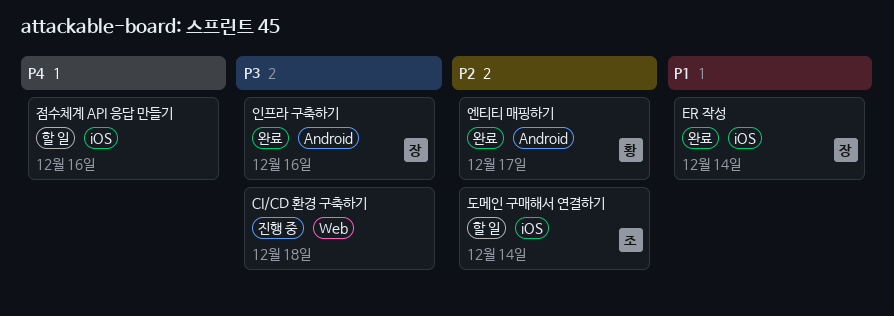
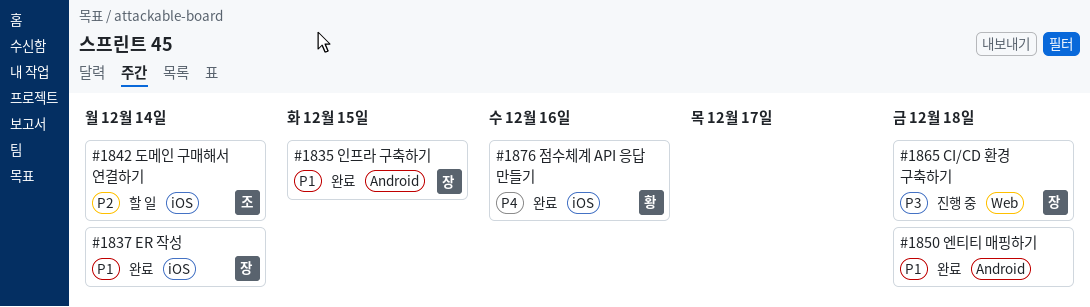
CI/CD 환경 구축하기, owner: none -> 장
엔티티 매핑하기, owner: 황 -> none
엔티티 매핑하기, priority: P2 -> P1
엔티티 매핑하기, due: Dec 17 -> Dec 18
인프라 구축하기, priority: P3 -> P1
인프라 구축하기, due: Dec 16 -> Dec 15
점수체계 API 응답 만들기, status: 할 일 -> 완료
점수체계 API 응답 만들기, owner: none -> 황

